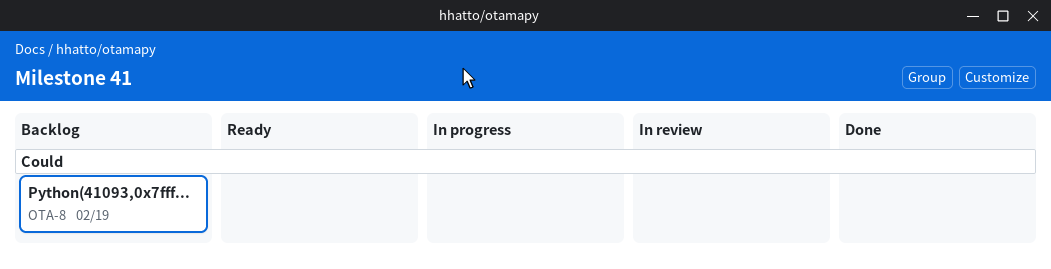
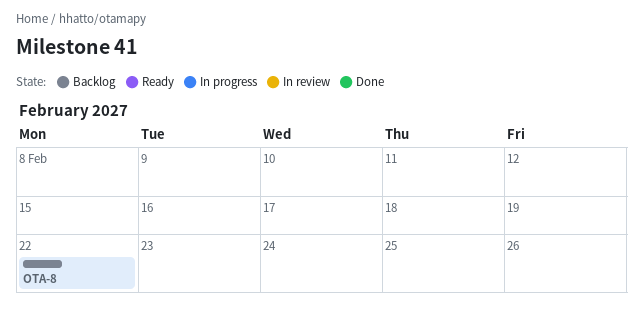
OTA-8, due: Feb 19 -> Feb 22

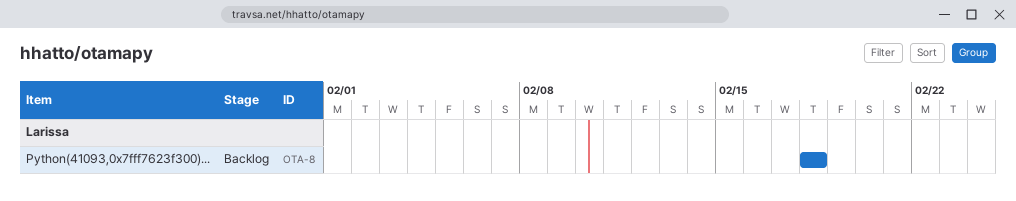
OTA-8, due: Feb 22 -> Feb 18

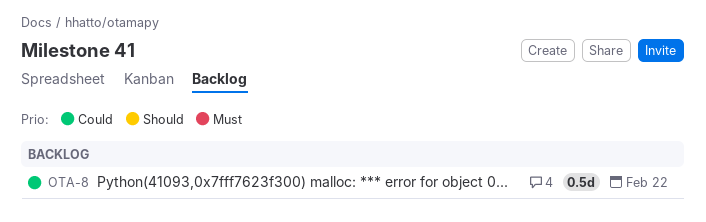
OTA-8, due: Feb 18 -> Feb 22

